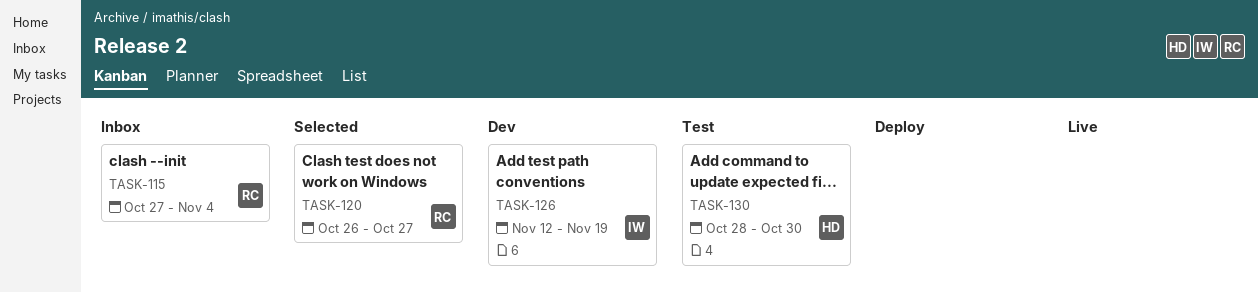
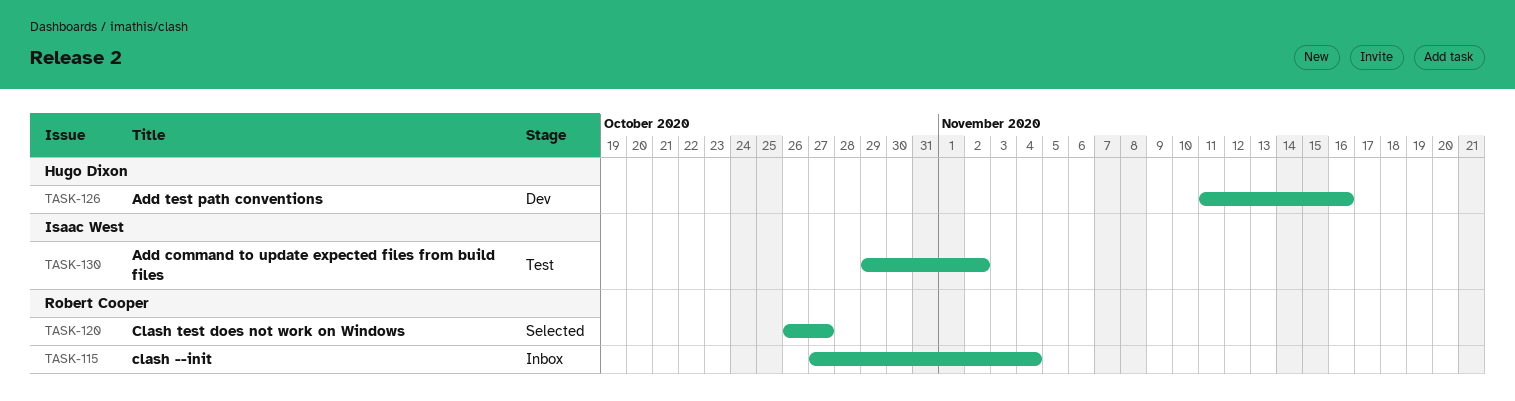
TASK-126, owner: Isaac West -> Hugo Dixon
TASK-126, start: Nov 12 -> Nov 11
TASK-126, due: Nov 19 -> Nov 16
TASK-130, owner: Hugo Dixon -> Isaac West
TASK-130, start: Oct 28 -> Oct 29
TASK-130, due: Oct 30 -> Nov 2

